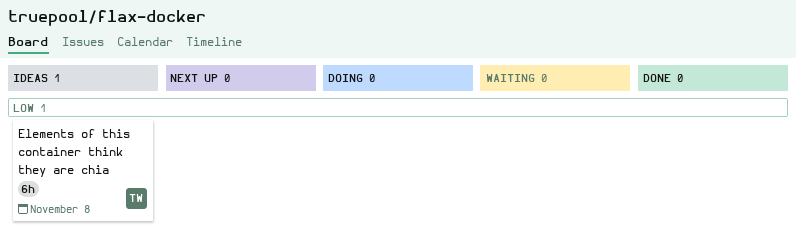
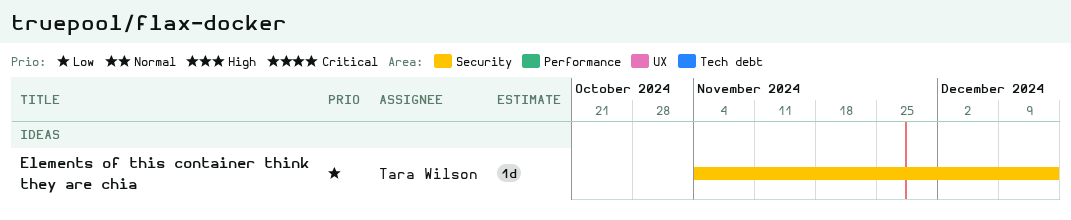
Elements of this container think they are chia, estimate: 6h -> 1d
Elements of this container think they are chia, due: Nov 8 -> Dec 13

